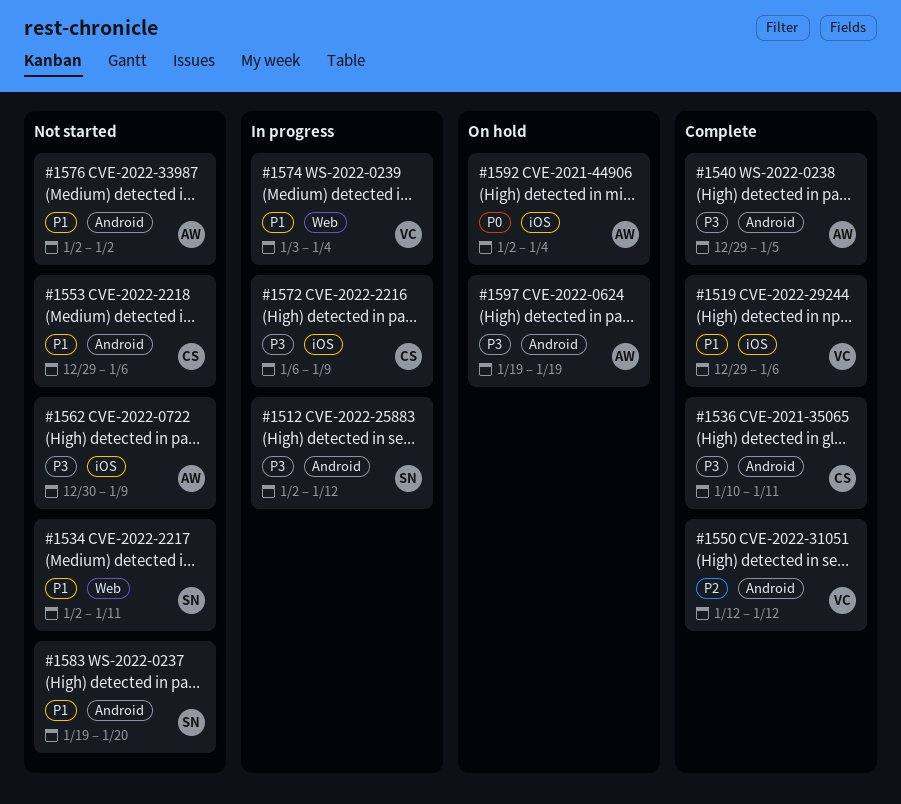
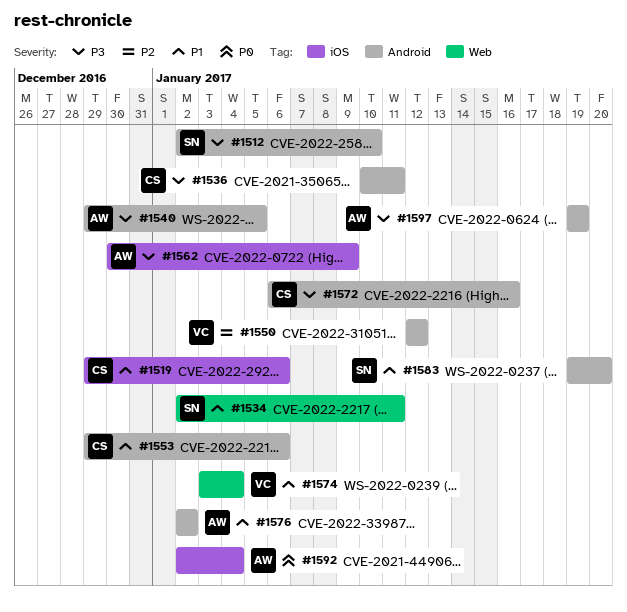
#1512, due: Jan 12 -> Jan 10
#1519, owner: VC -> CS
#1572, label: iOS -> Android
#1572, due: Jan 9 -> Jan 16

